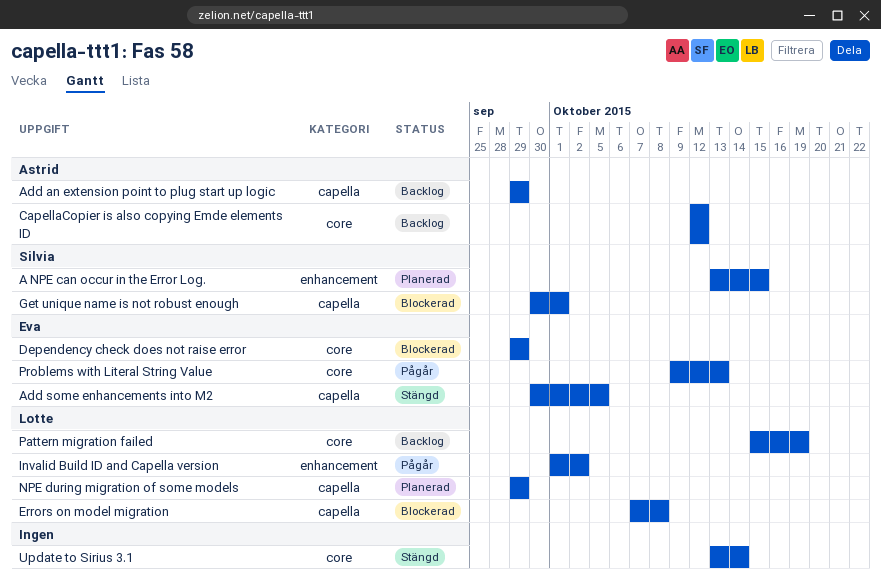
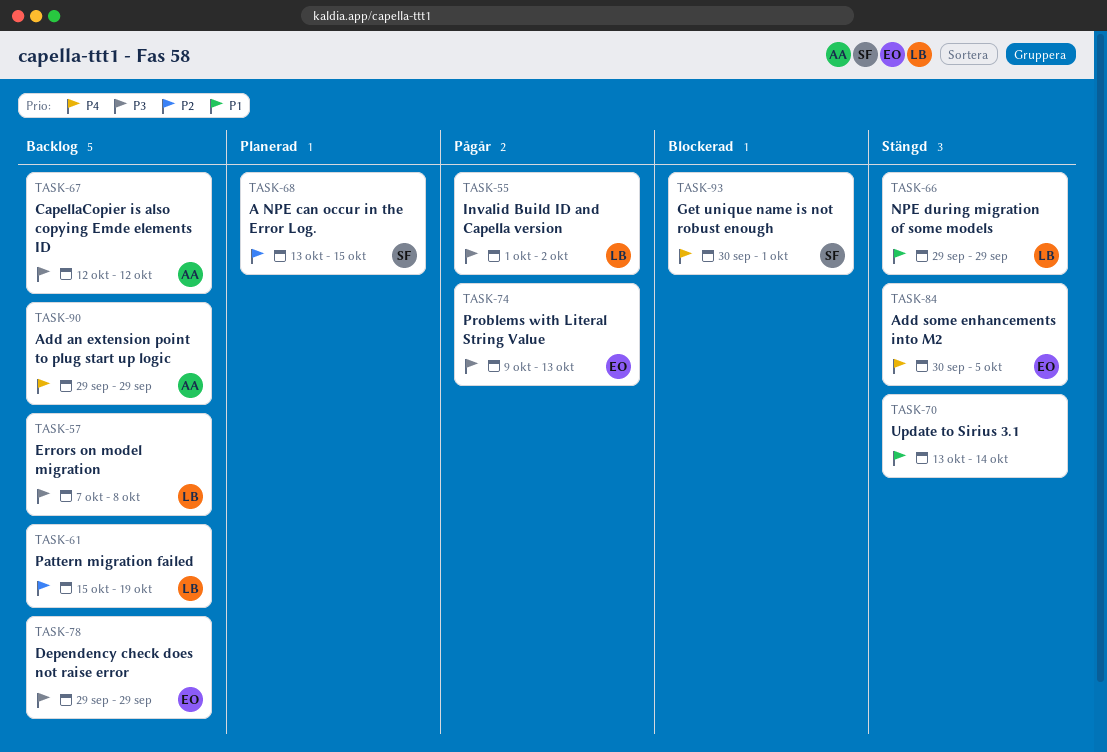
Dependency check does not raise error, status: Blockerad -> Backlog
Errors on model migration, status: Blockerad -> Backlog
NPE during migration of some models, status: Planerad -> Stängd

